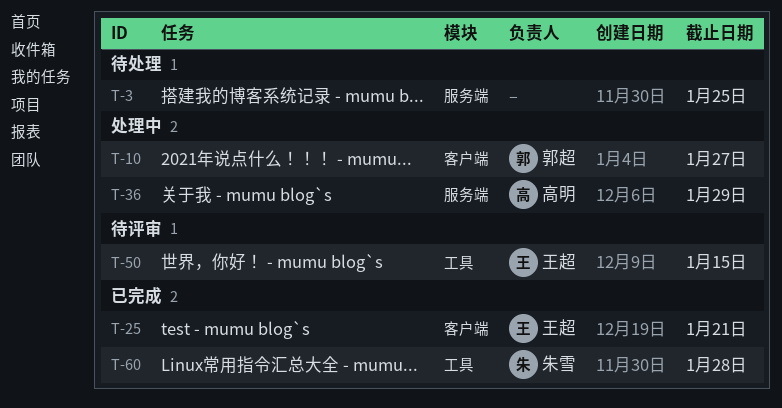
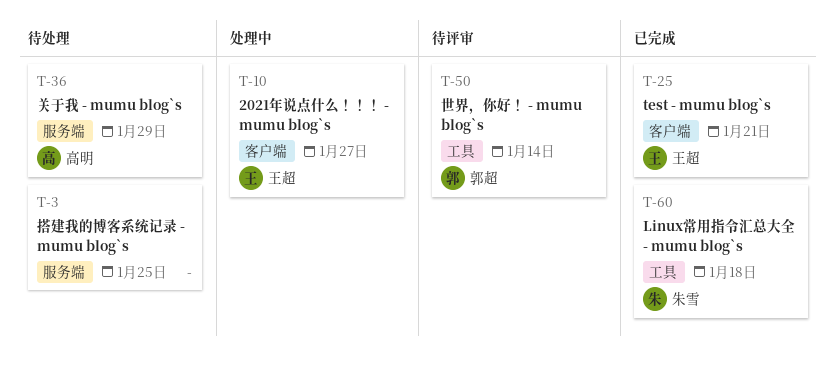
T-10, owner: 郭超 -> 王超
T-36, status: 处理中 -> 待处理
T-50, owner: 王超 -> 郭超
T-50, due: Jan 15 -> Jan 14
T-60, due: Jan 28 -> Jan 18

